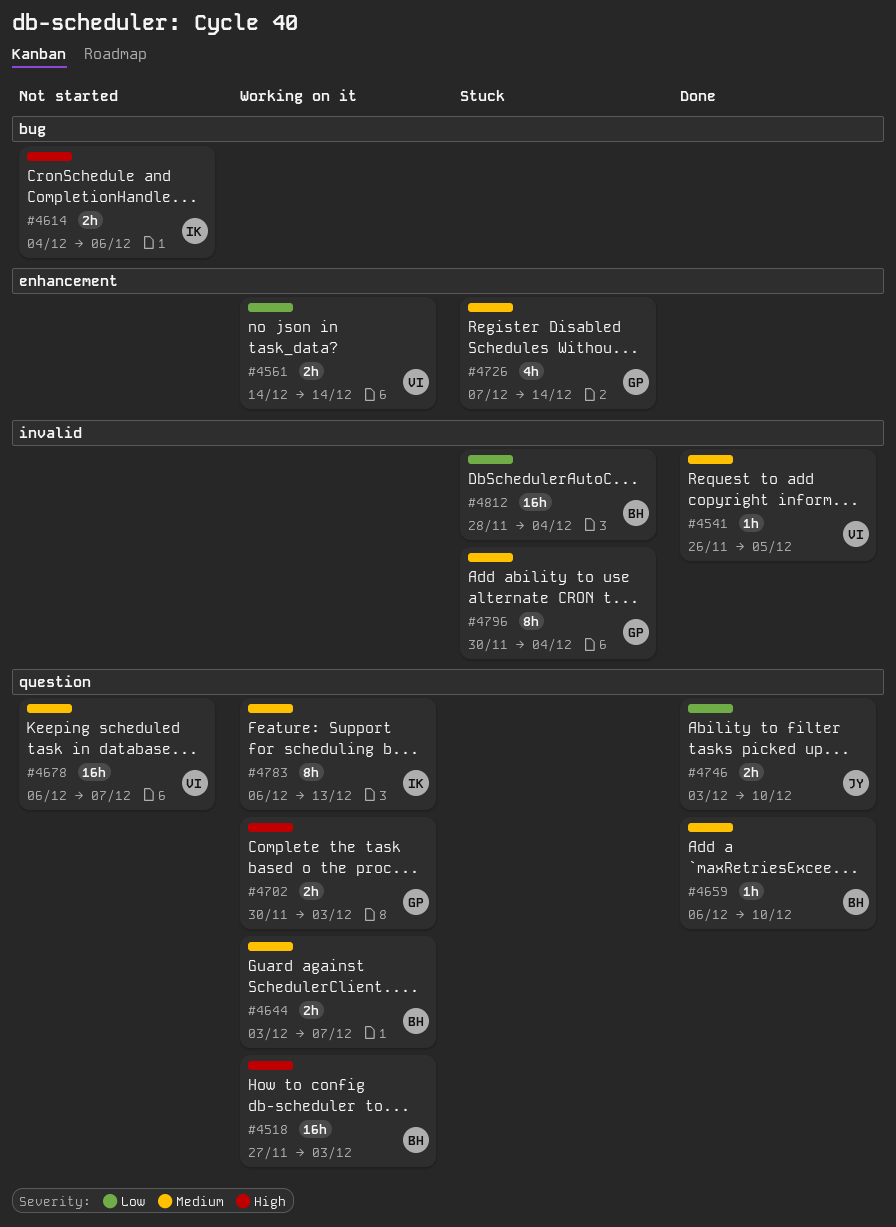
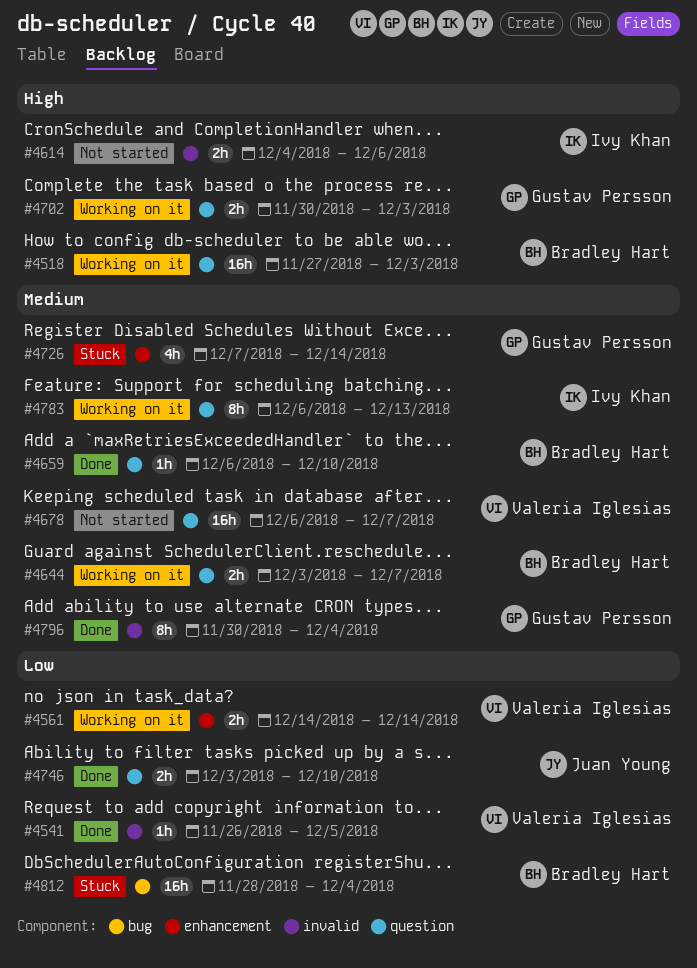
#4541, priority: Medium -> Low
#4614, label: bug -> invalid
#4796, status: Stuck -> Done
#4812, label: invalid -> bug

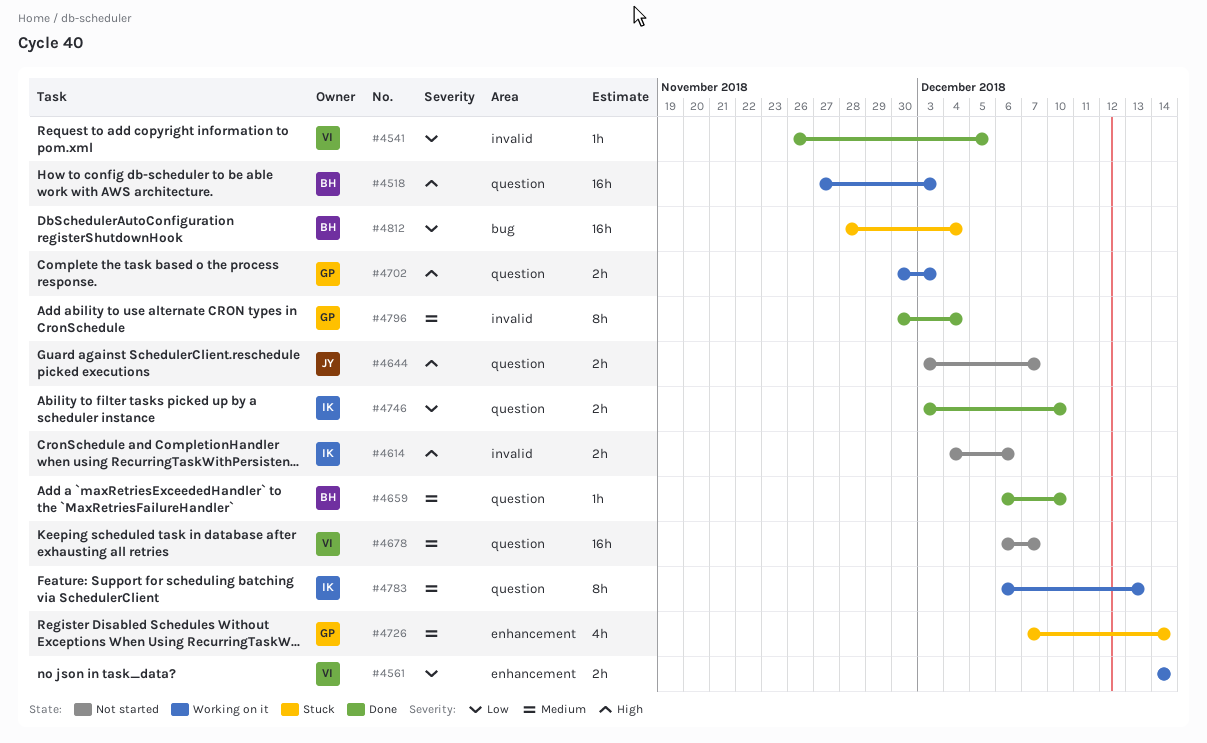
#4644, status: Working on it -> Not started
#4644, owner: Bradley Hart -> Juan Young
#4644, priority: Medium -> High
#4746, owner: Juan Young -> Ivy Khan

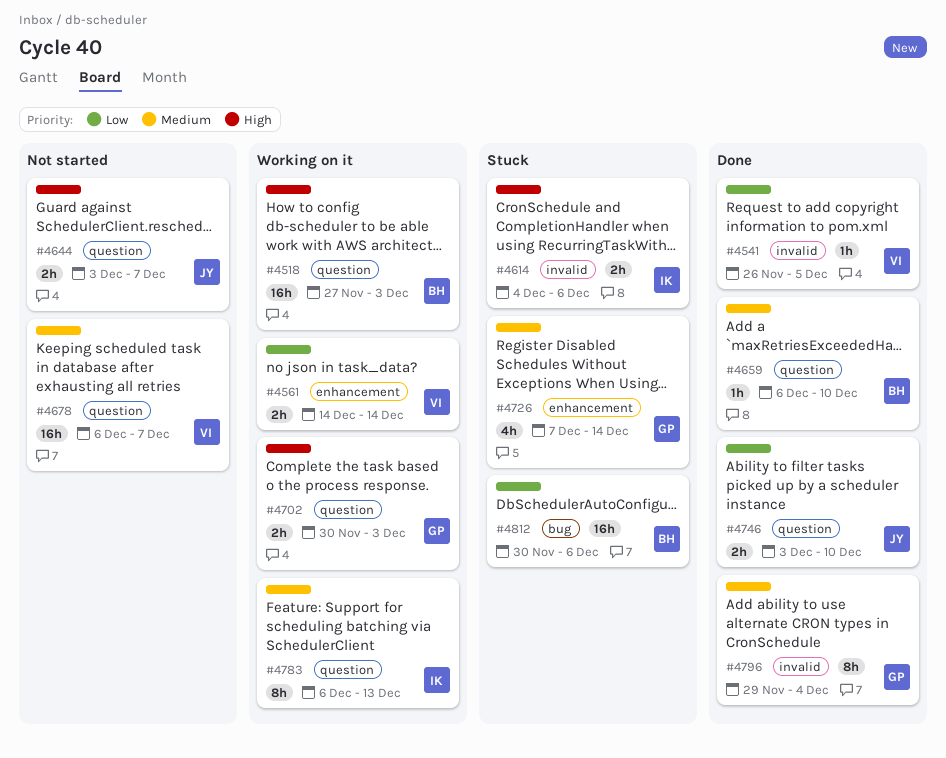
#4614, status: Not started -> Stuck
#4746, owner: IK -> JY
#4796, start: Nov 30 -> Nov 29
#4812, start: Nov 28 -> Nov 30
#4812, due: Dec 4 -> Dec 6

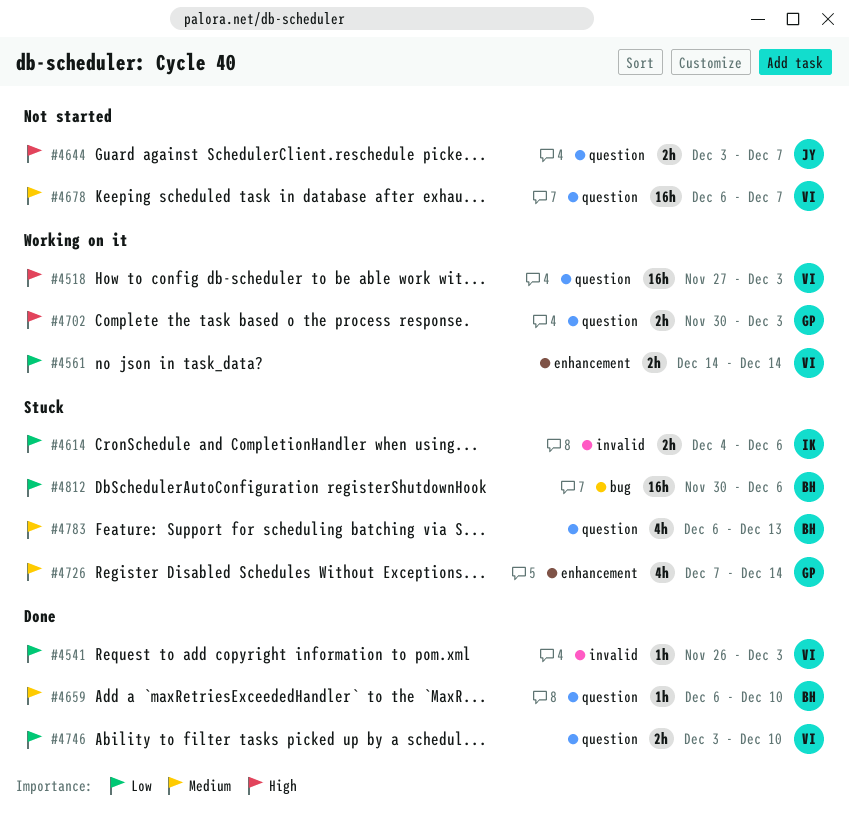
#4518, owner: BH -> VI
#4541, due: Dec 5 -> Dec 3
#4614, priority: High -> Low
#4746, owner: JY -> VI
#4783, status: Working on it -> Stuck
#4783, owner: IK -> BH
#4783, estimate: 8h -> 4h
#4796: present -> none

